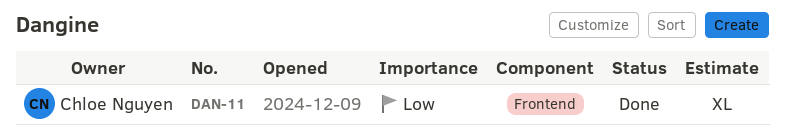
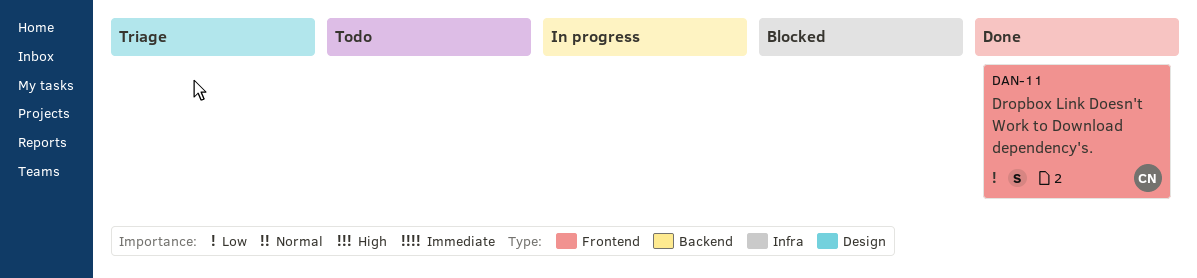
DAN-11, estimate: XL -> S

